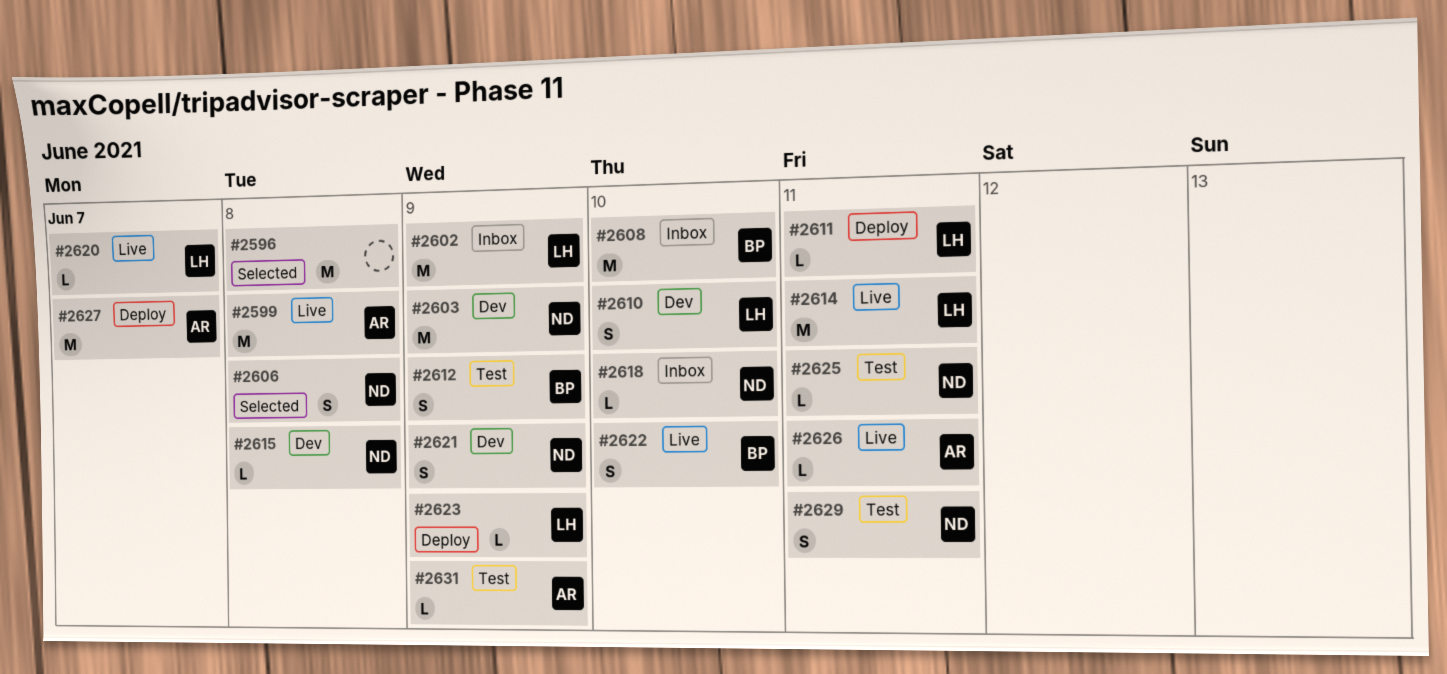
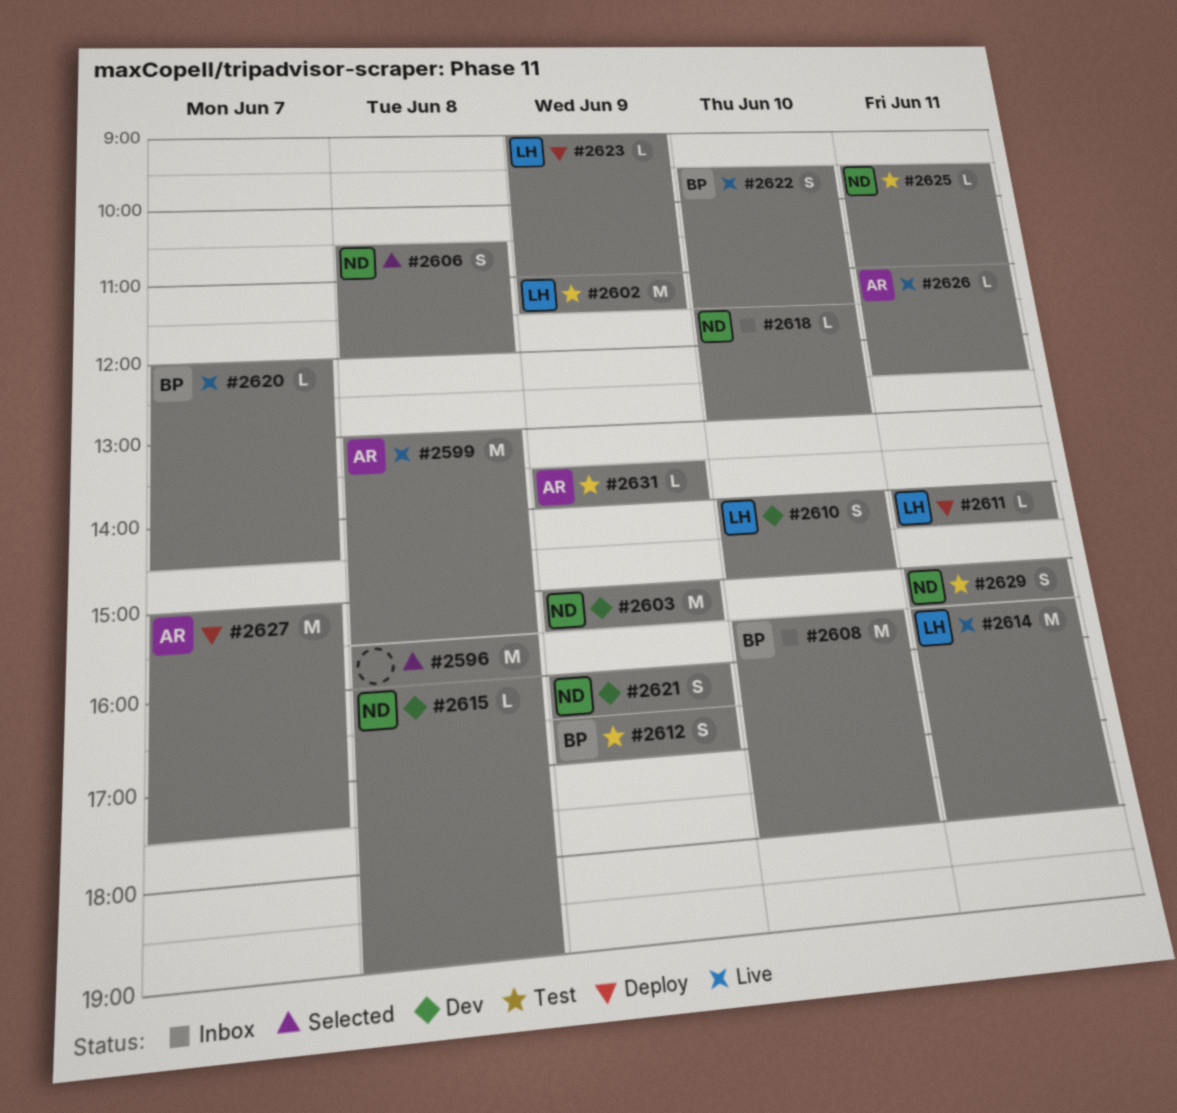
#2602, status: Inbox -> Test
#2620, owner: LH -> BP

